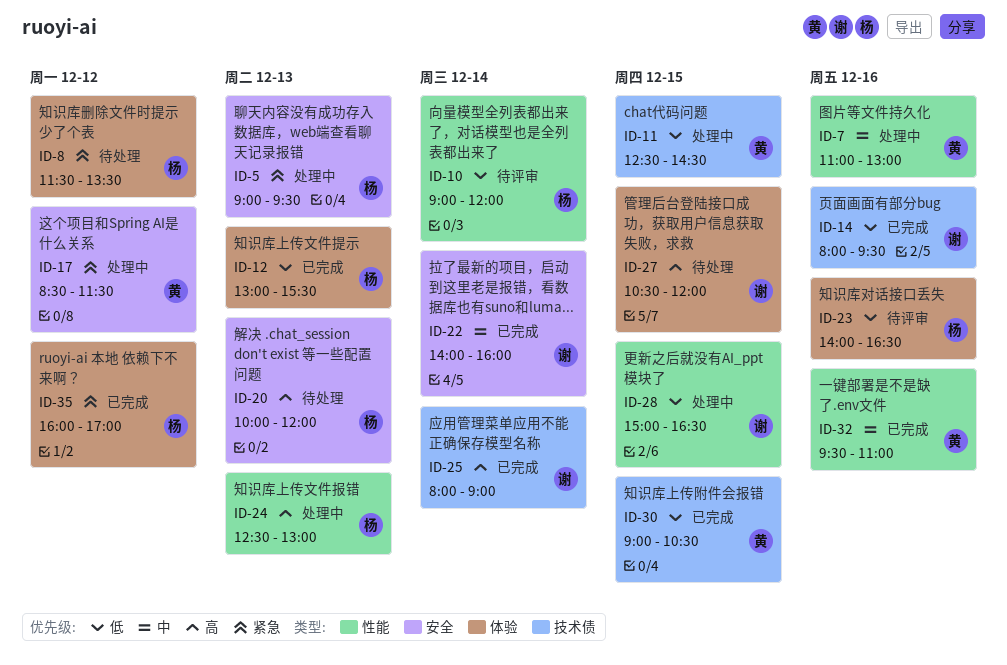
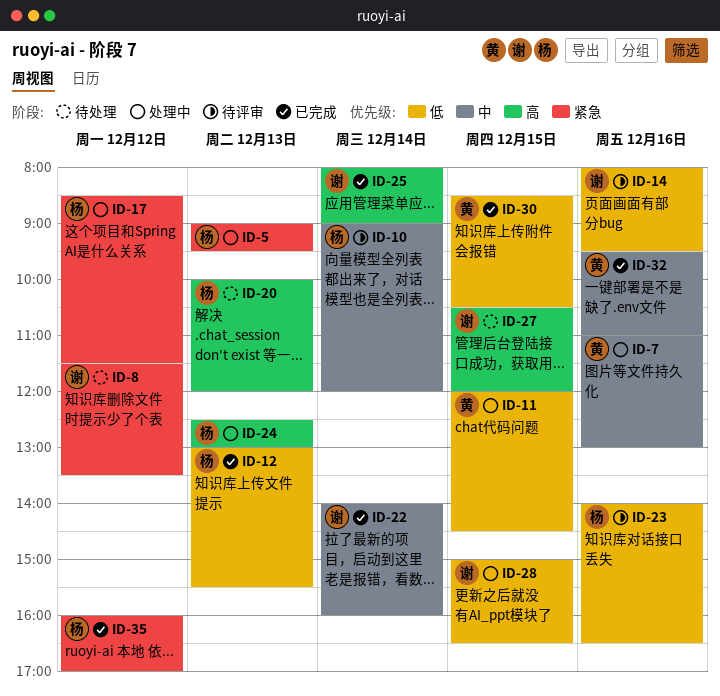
ID-8, owner: 杨 -> 谢
ID-10, priority: 低 -> 中
ID-11, begins: 12:30 -> 12:00
ID-14, status: 已完成 -> 待评审
ID-17, owner: 黄 -> 杨
ID-30, begins: 09:00 -> 08:30

